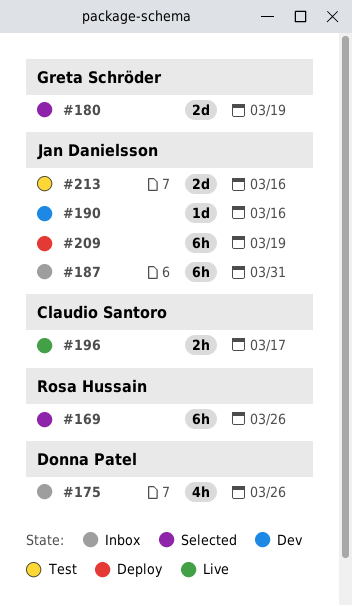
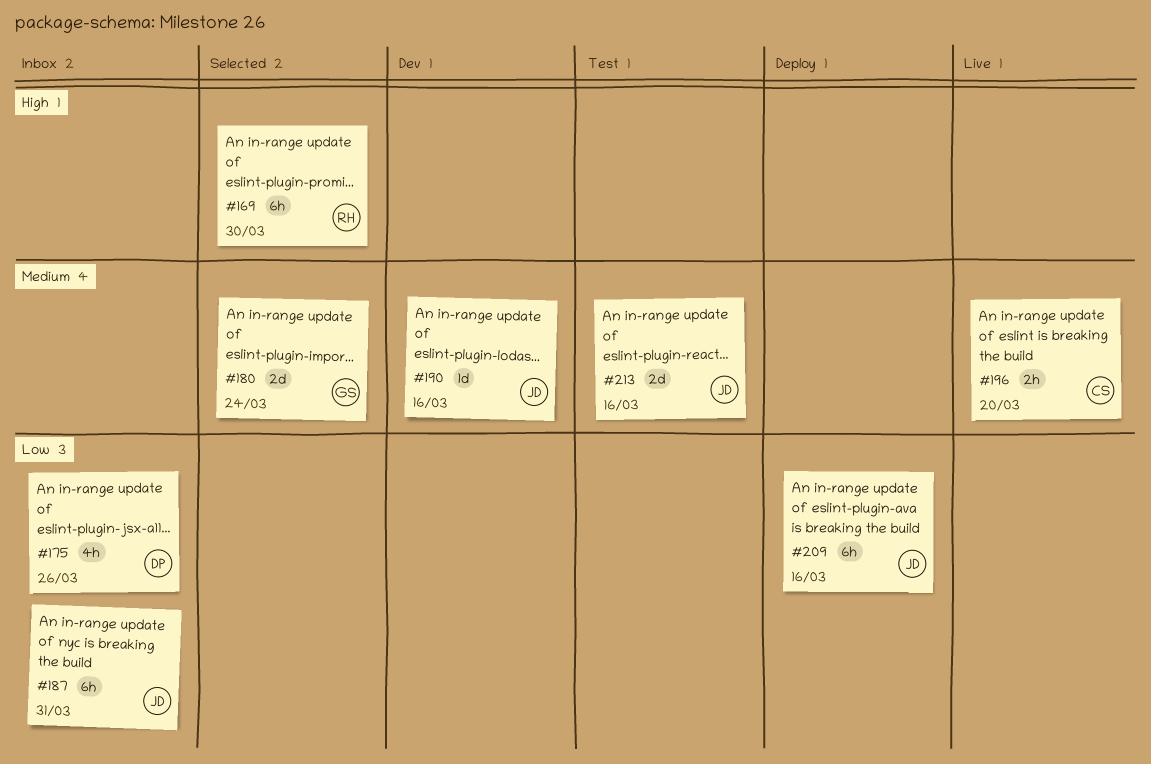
#169, due: Mar 26 -> Mar 30
#180, due: Mar 19 -> Mar 24
#196, due: Mar 17 -> Mar 20
#209, due: Mar 19 -> Mar 16

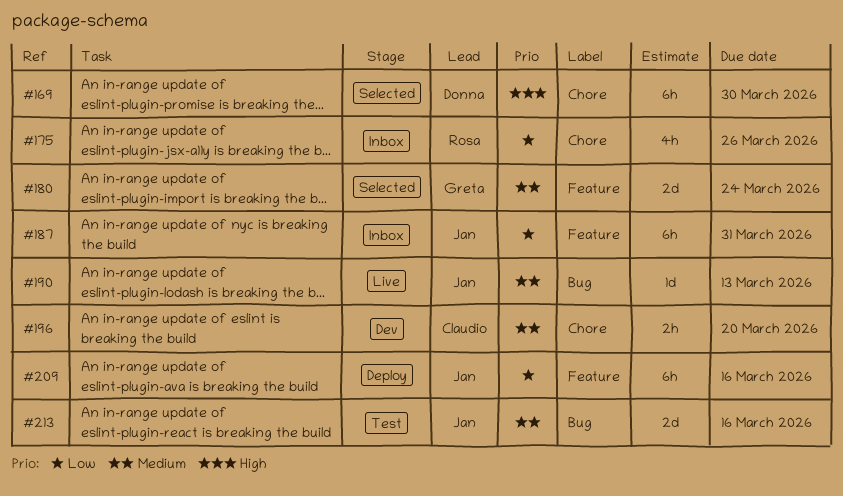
#169, owner: Rosa -> Donna
#175, owner: Donna -> Rosa
#190, status: Dev -> Live
#190, due: Mar 16 -> Mar 13
#196, status: Live -> Dev

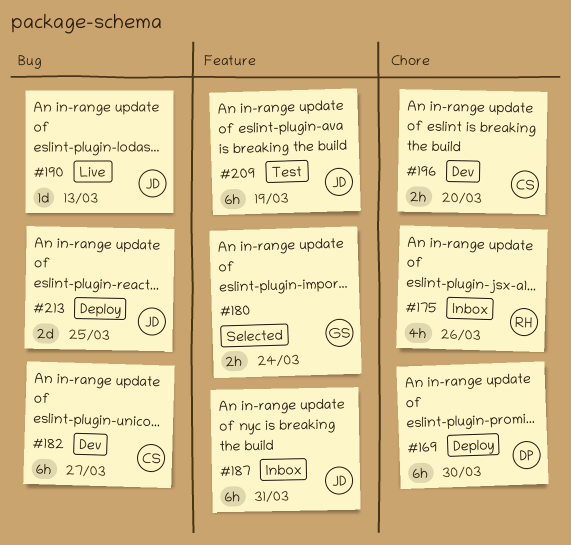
#169, status: Selected -> Deploy
#180, estimate: 2d -> 2h
#182: none -> present
#209, status: Deploy -> Test
#209, due: Mar 16 -> Mar 19
#213, status: Test -> Deploy
#213, due: Mar 16 -> Mar 25

